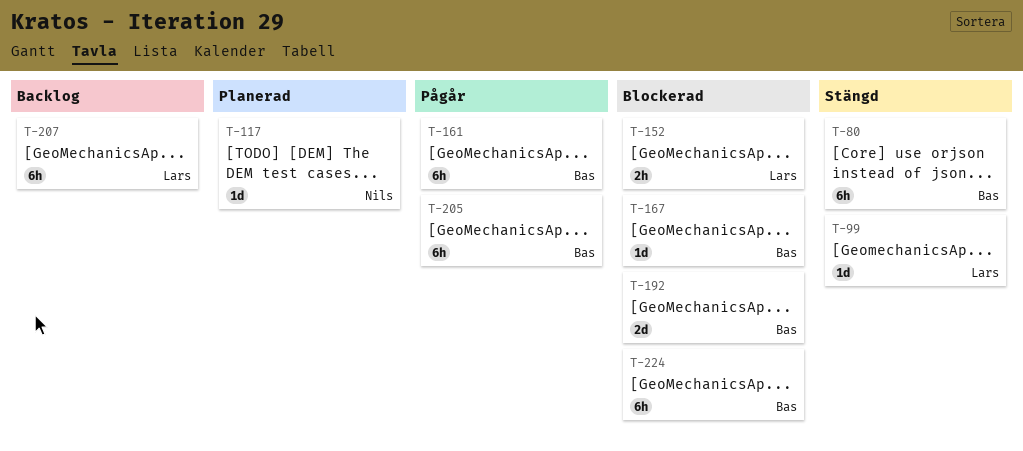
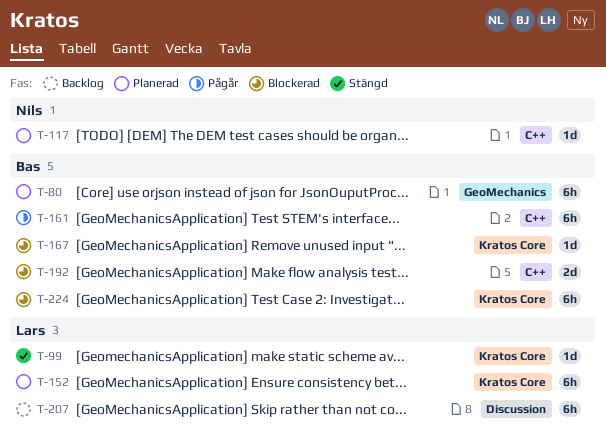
T-80, status: Stängd -> Planerad
T-152, status: Blockerad -> Planerad
T-152, estimate: 2h -> 6h
T-205: present -> none

